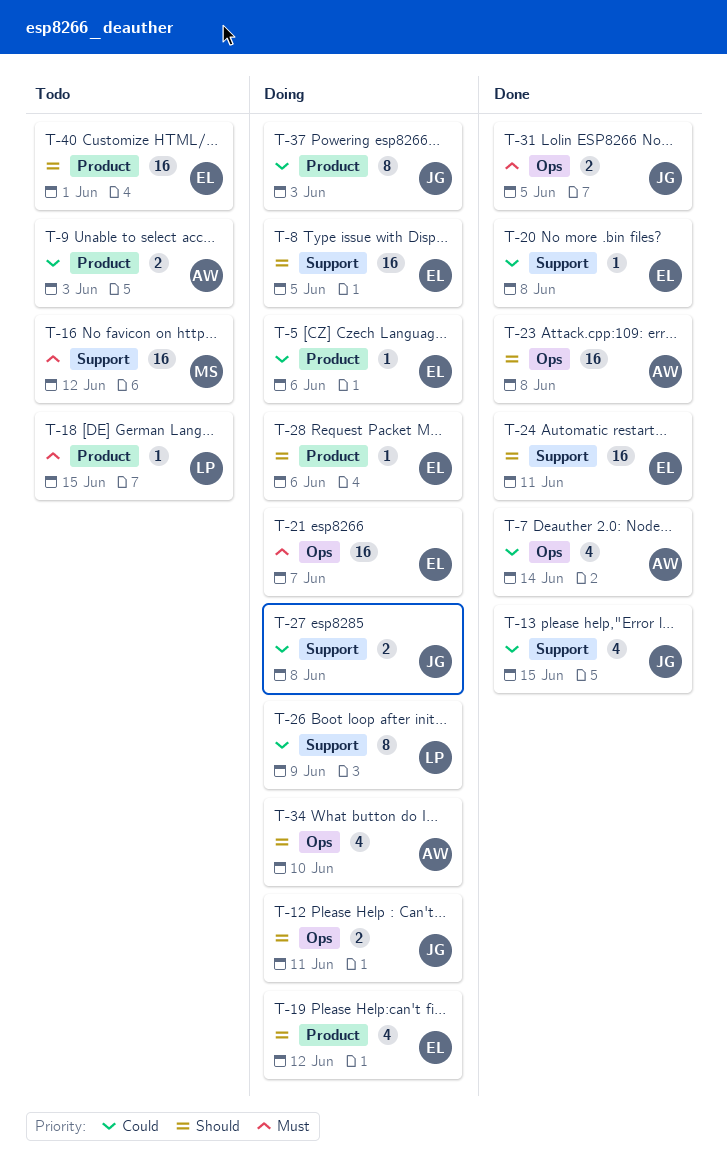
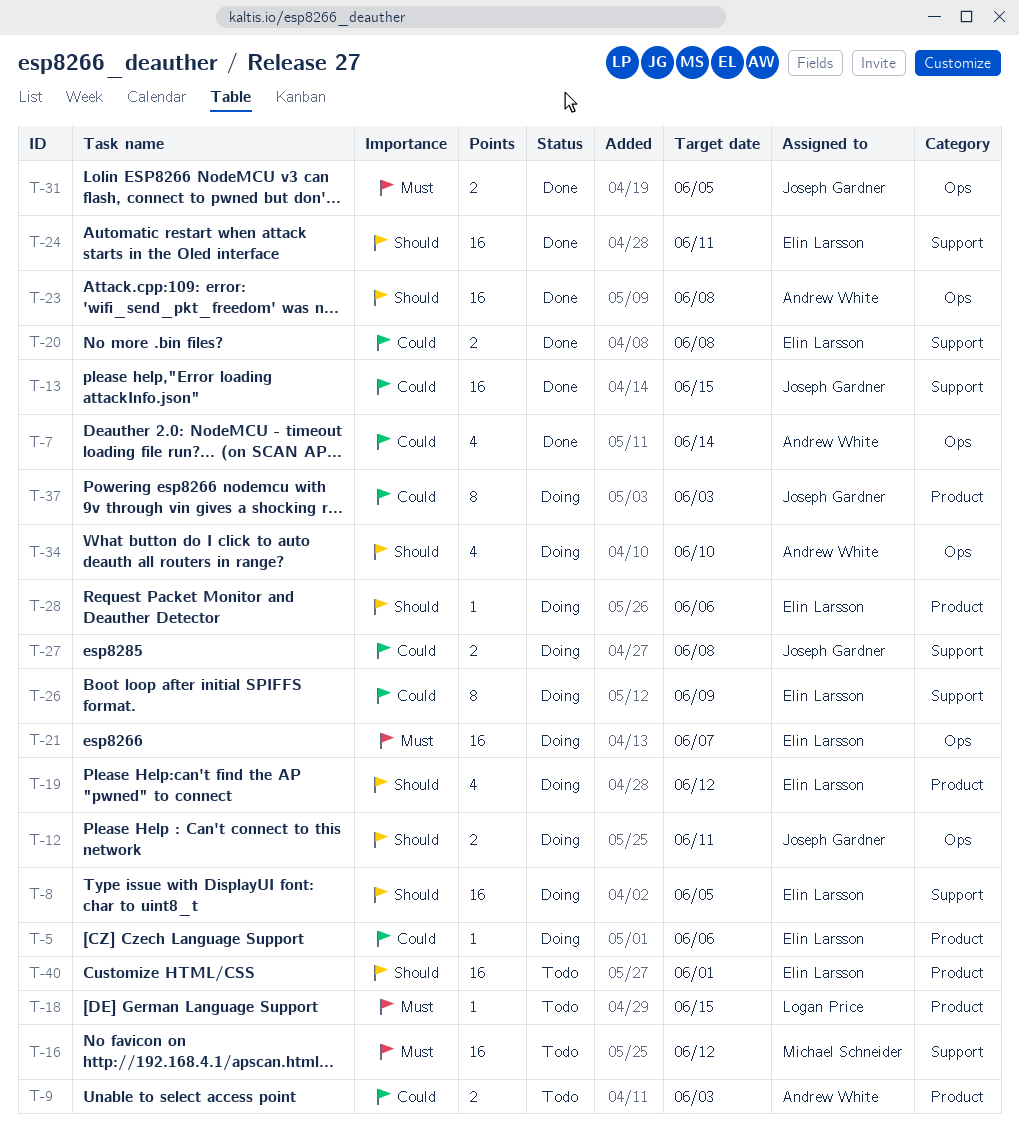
T-13, estimate: 4 -> 16
T-20, estimate: 1 -> 2
T-26, owner: Logan Price -> Elin Larsson

